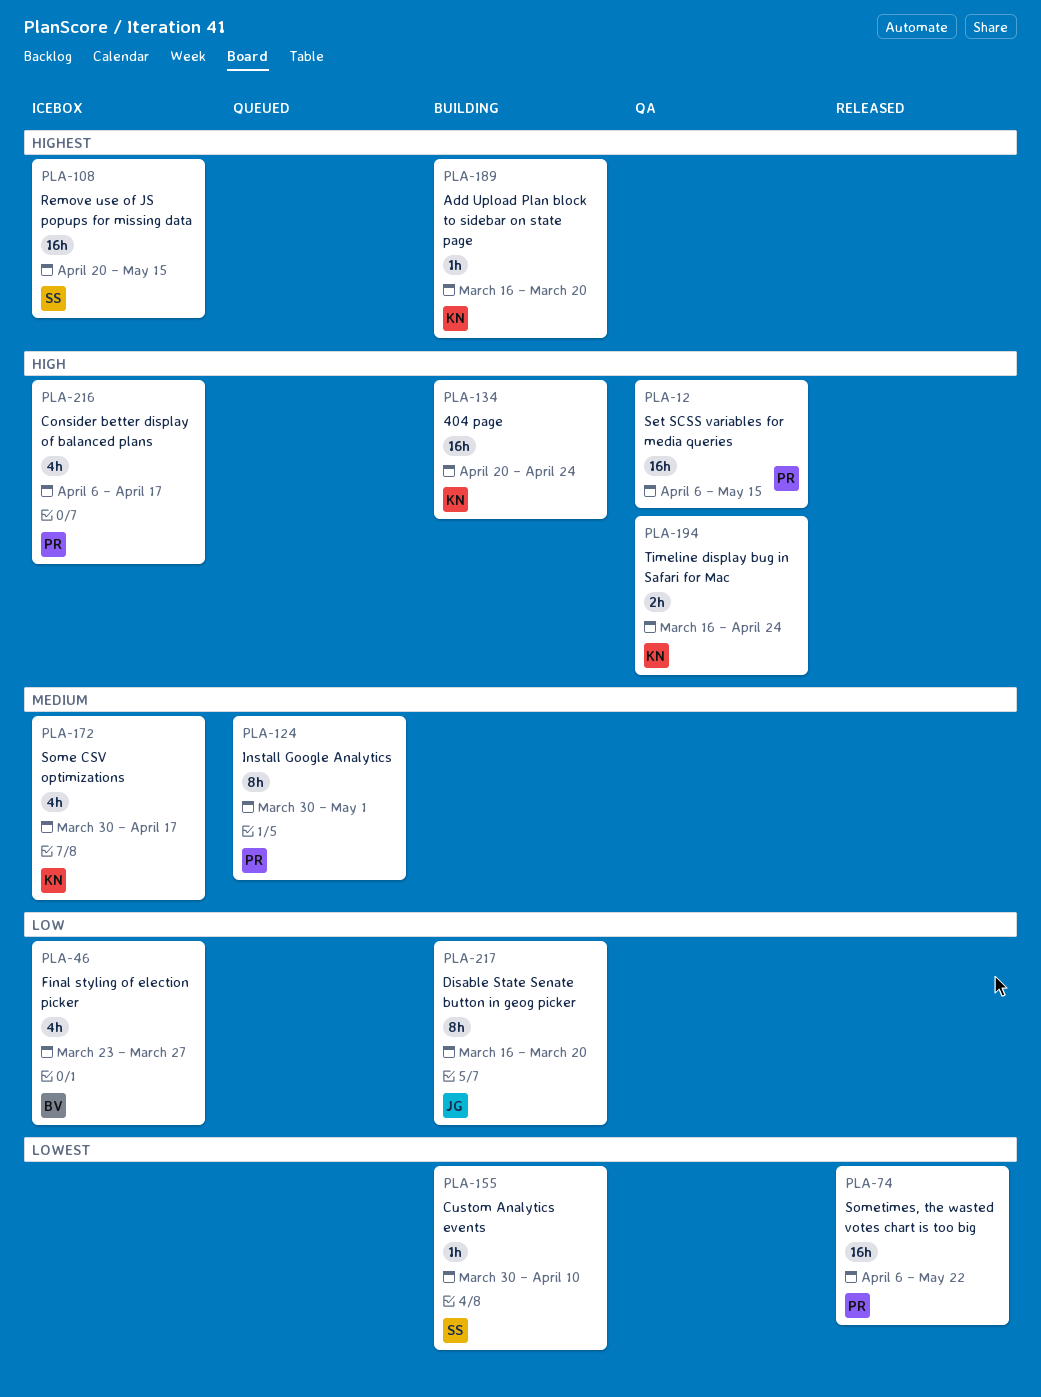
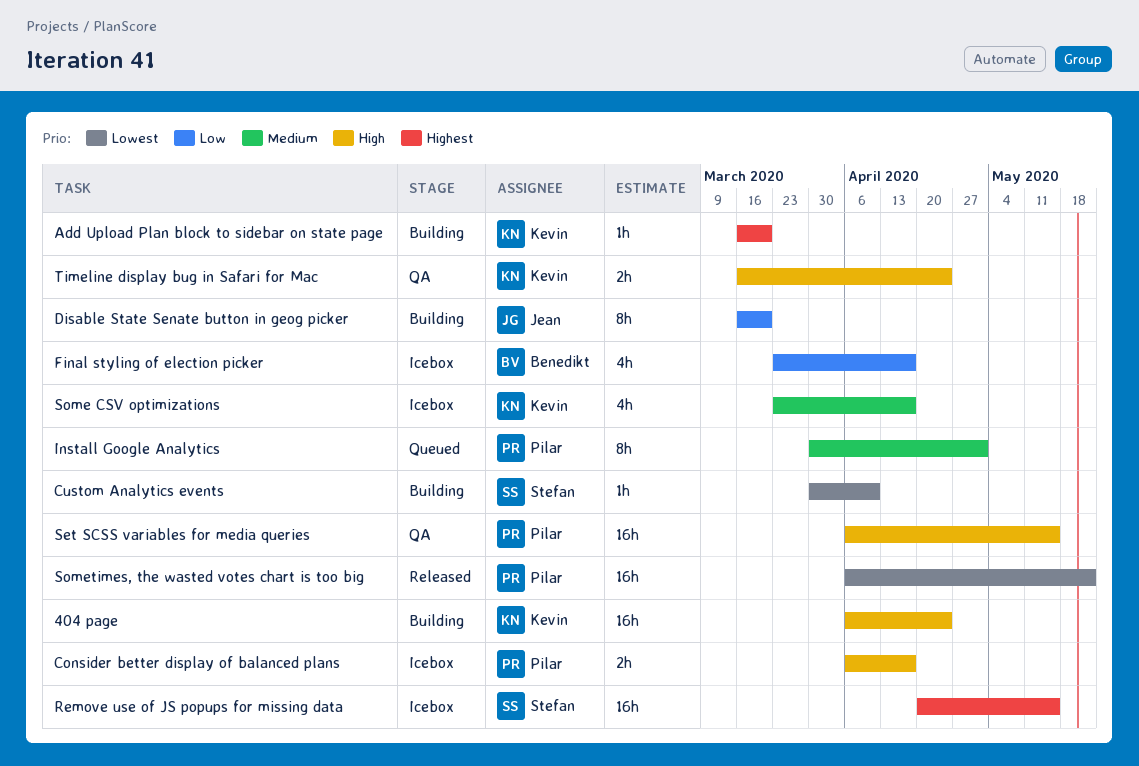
404 page, start: Apr 20 -> Apr 6
Consider better display of balanced plans, estimate: 4h -> 2h
Final styling of election picker, due: Mar 27 -> Apr 17
Some CSV optimizations, start: Mar 30 -> Mar 23

